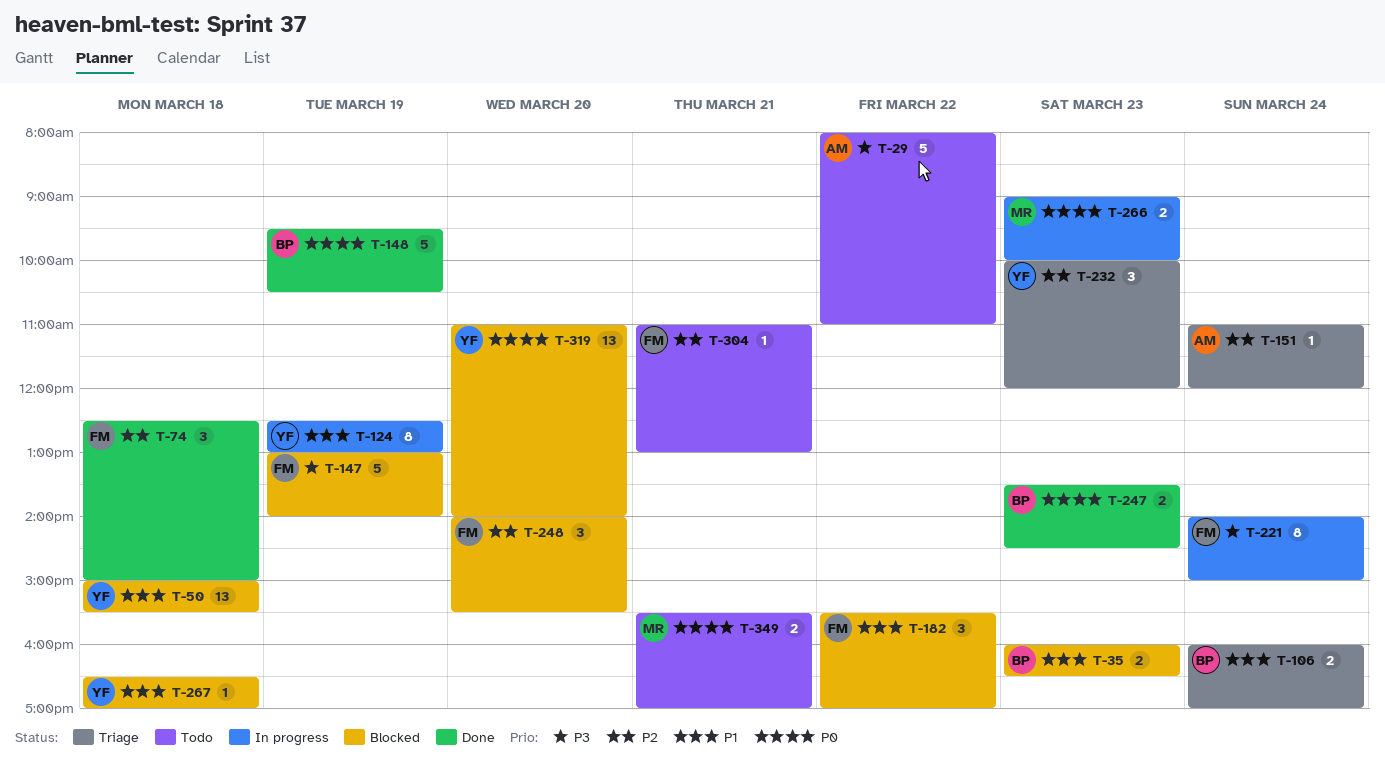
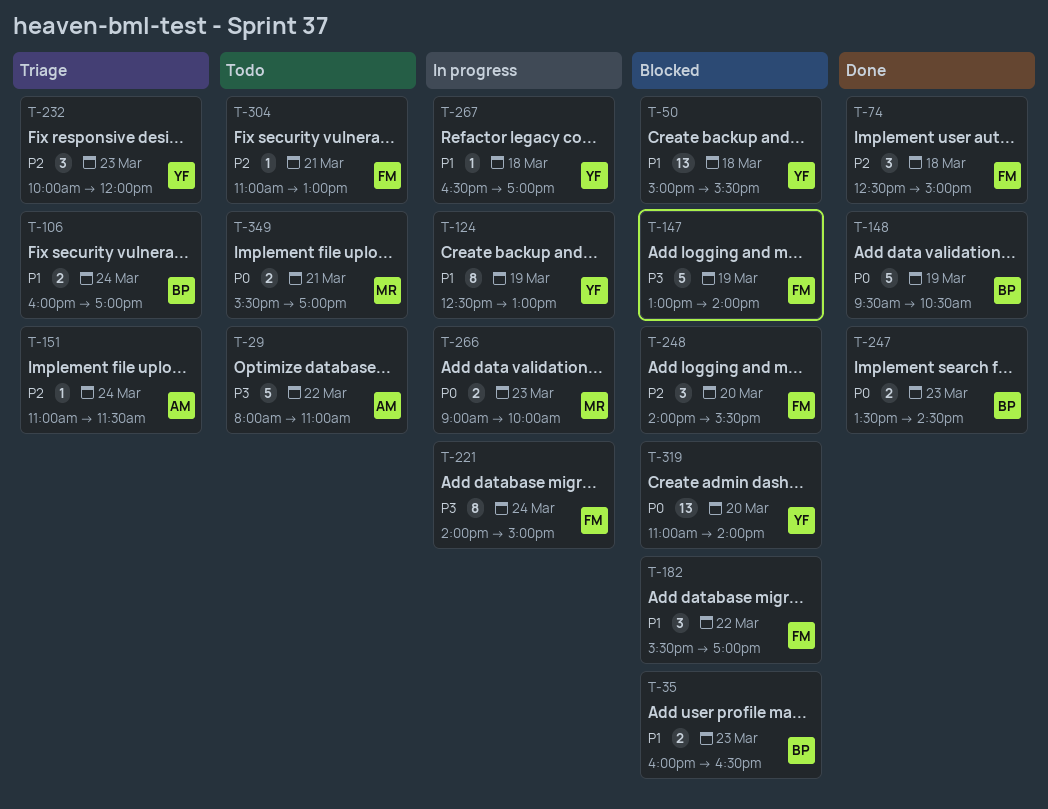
T-151, ends: 12:00 -> 11:30
T-267, status: Blocked -> In progress

